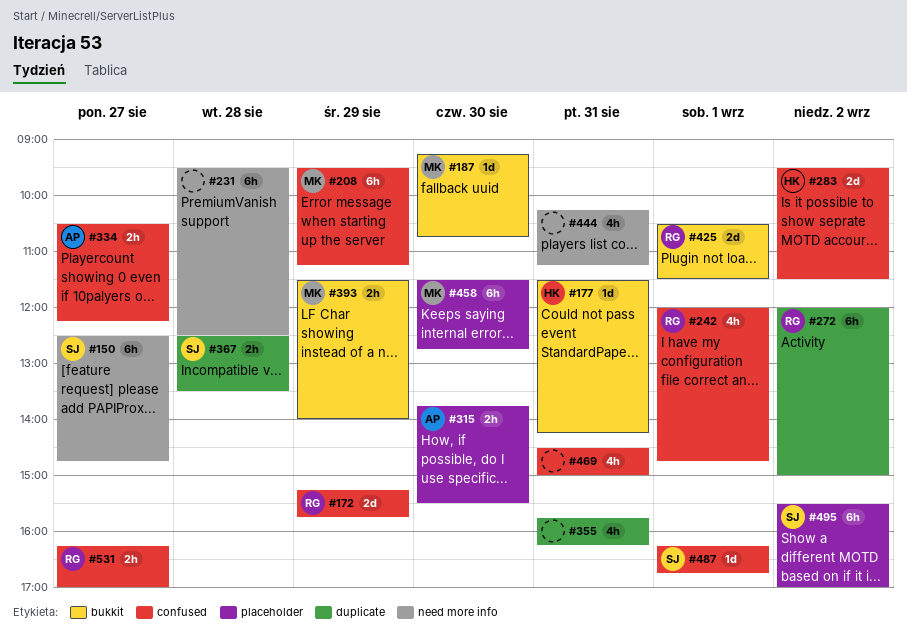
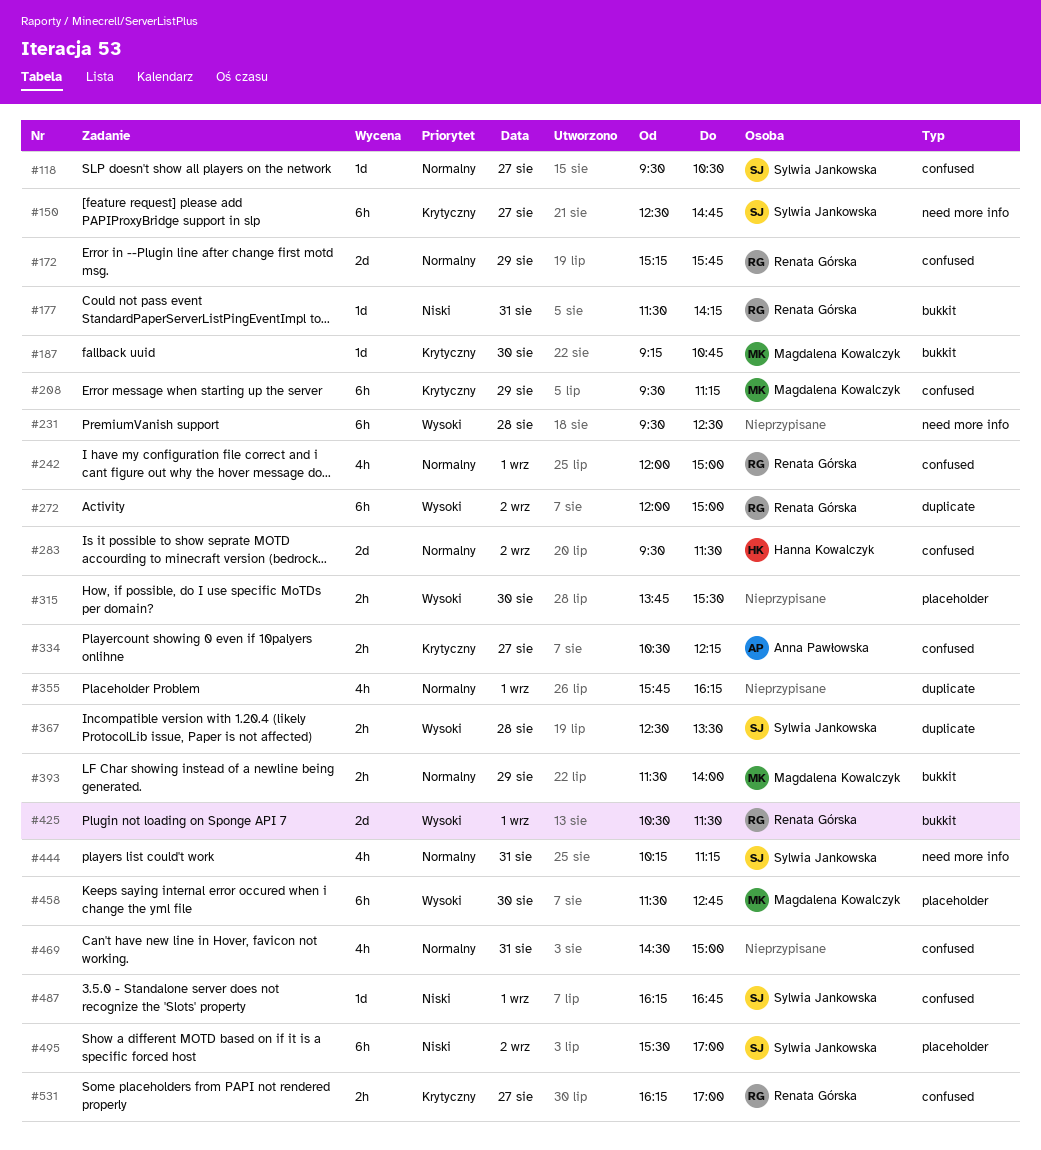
#118: none -> present
#177, owner: Hanna Kowalczyk -> Renata Górska
#242, ends: 14:45 -> 15:00
#315, owner: Anna Pawłowska -> none
#355, day: Aug 31 -> Sep 1
#444, owner: none -> Sylwia Jankowska

